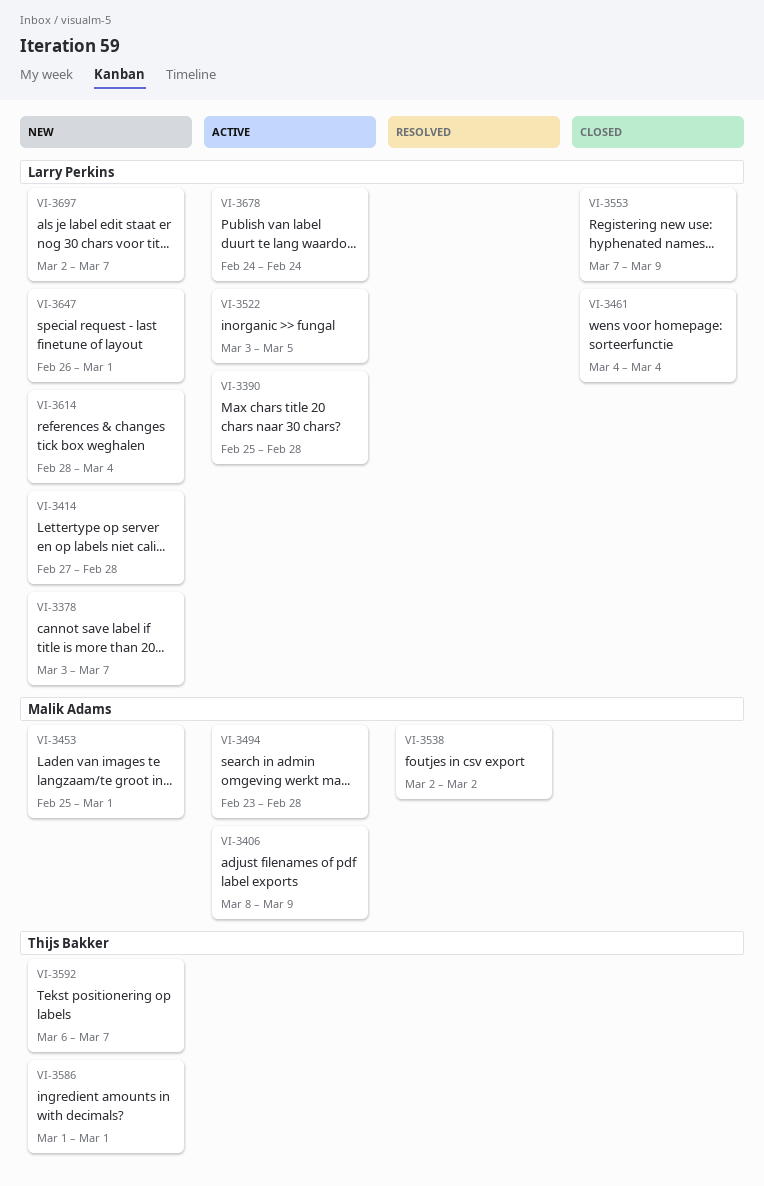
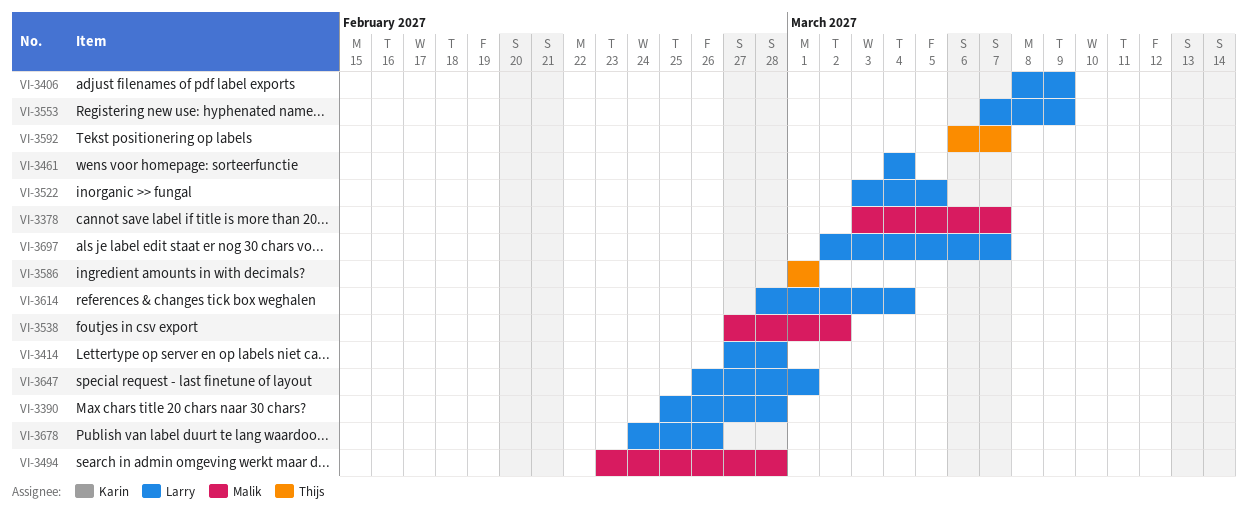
VI-3378, owner: Larry Perkins -> Malik Adams
VI-3406, owner: Malik Adams -> Larry Perkins
VI-3453: present -> none
VI-3538, start: Mar 2 -> Feb 27
VI-3678, due: Feb 24 -> Feb 26

